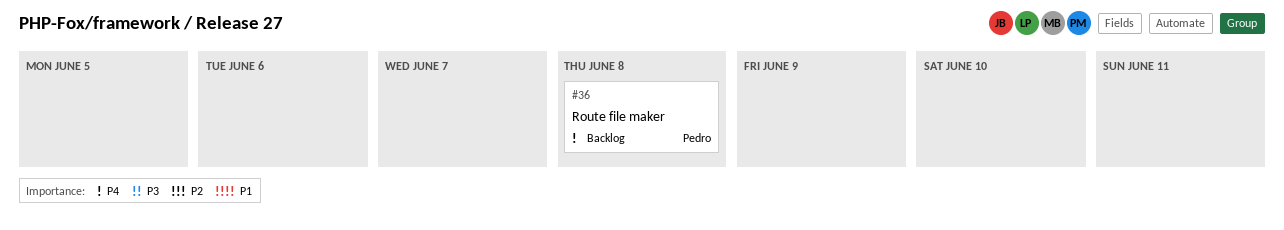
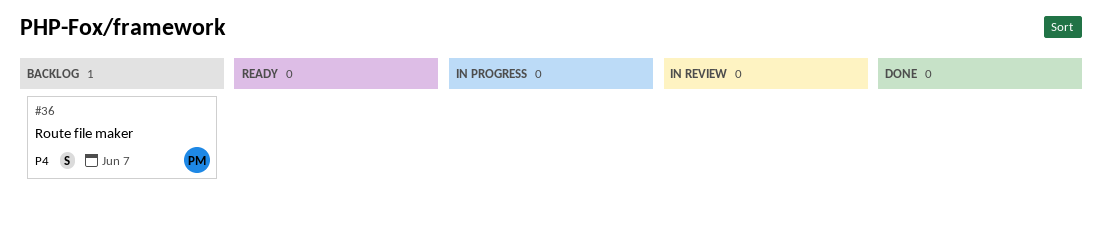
#36, due: Jun 8 -> Jun 7

